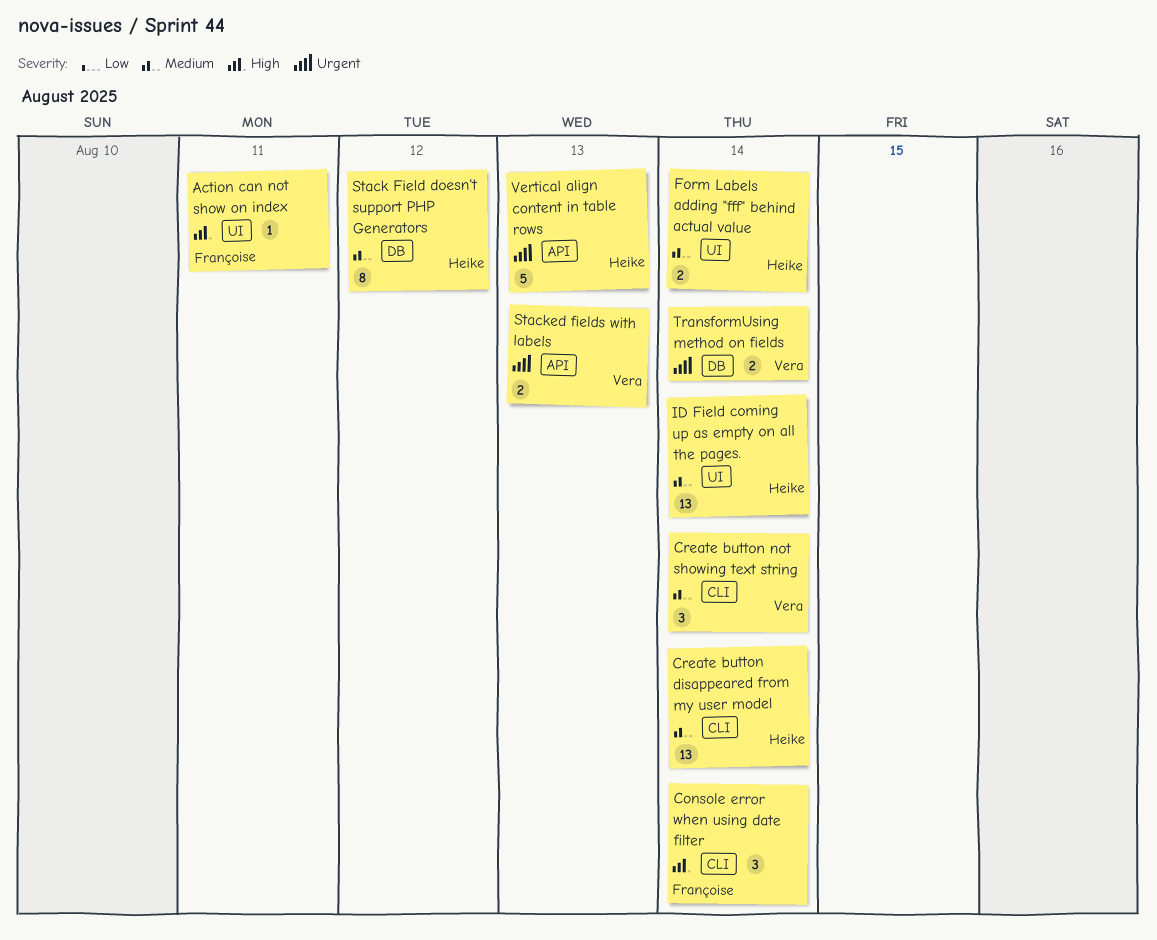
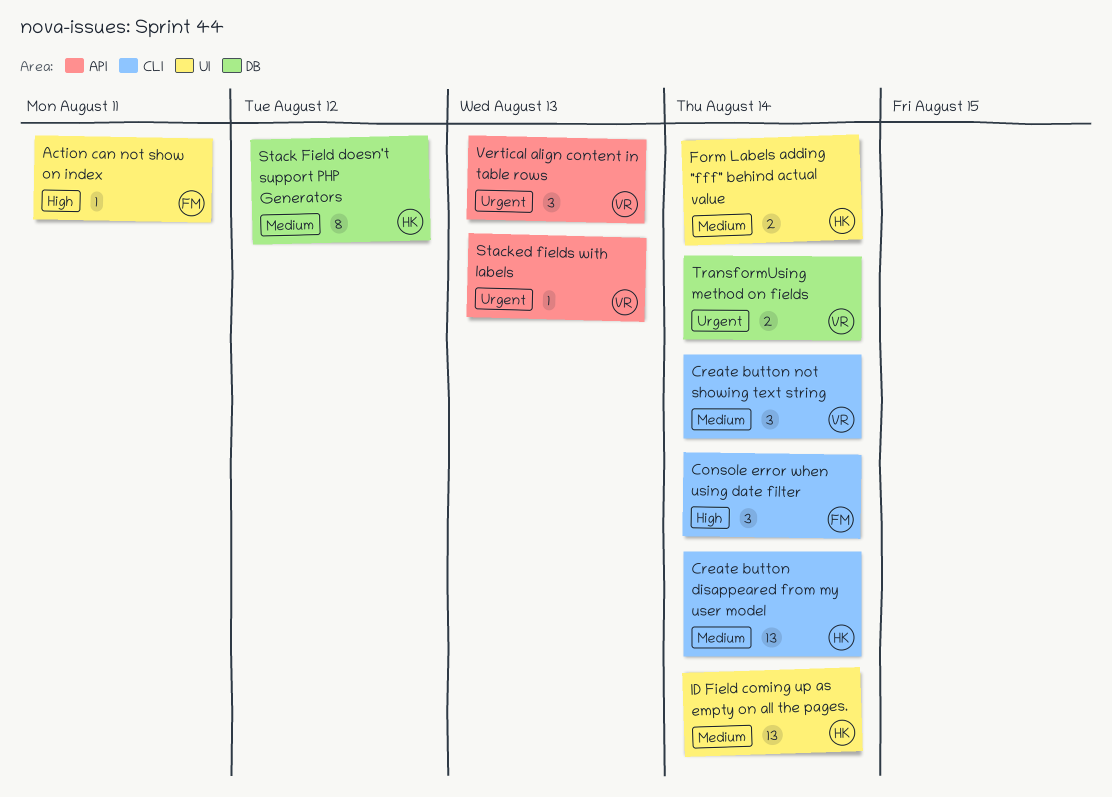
Stacked fields with labels, estimate: 2 -> 1
Vertical align content in table rows, owner: Heike -> Vera
Vertical align content in table rows, estimate: 5 -> 3

